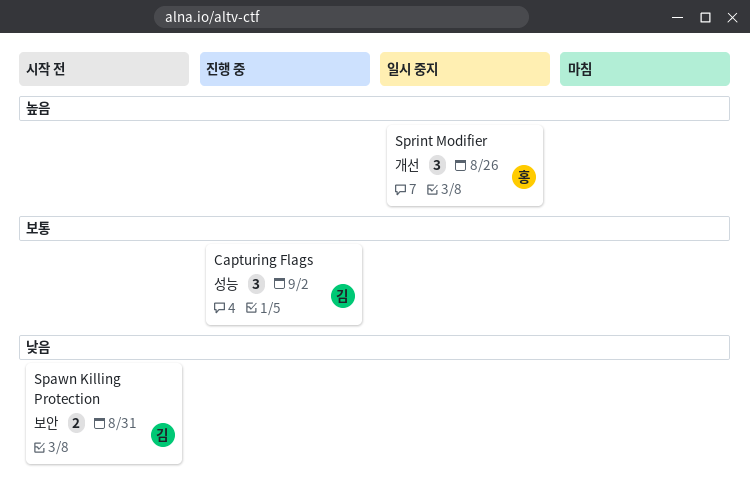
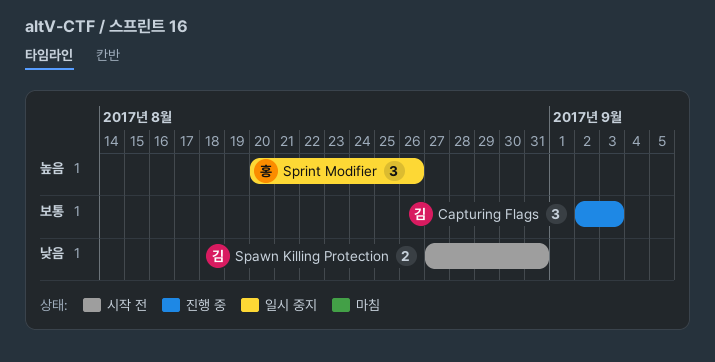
Capturing Flags, due: Sep 2 -> Sep 3

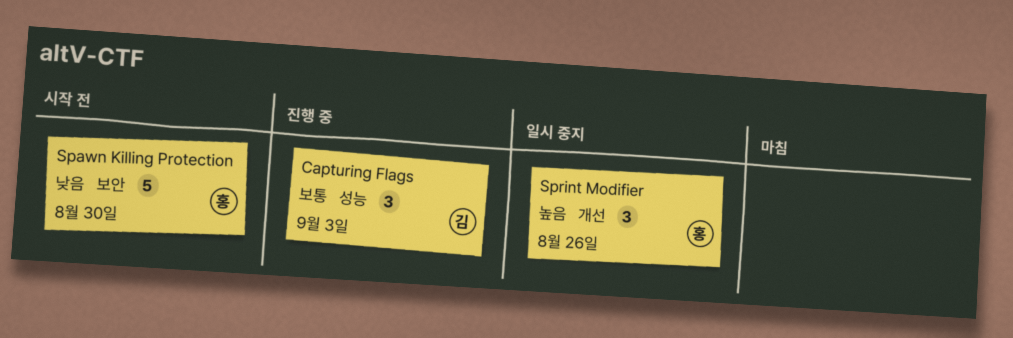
Spawn Killing Protection, owner: 김 -> 홍
Spawn Killing Protection, estimate: 2 -> 5
Spawn Killing Protection, due: Aug 31 -> Aug 30

